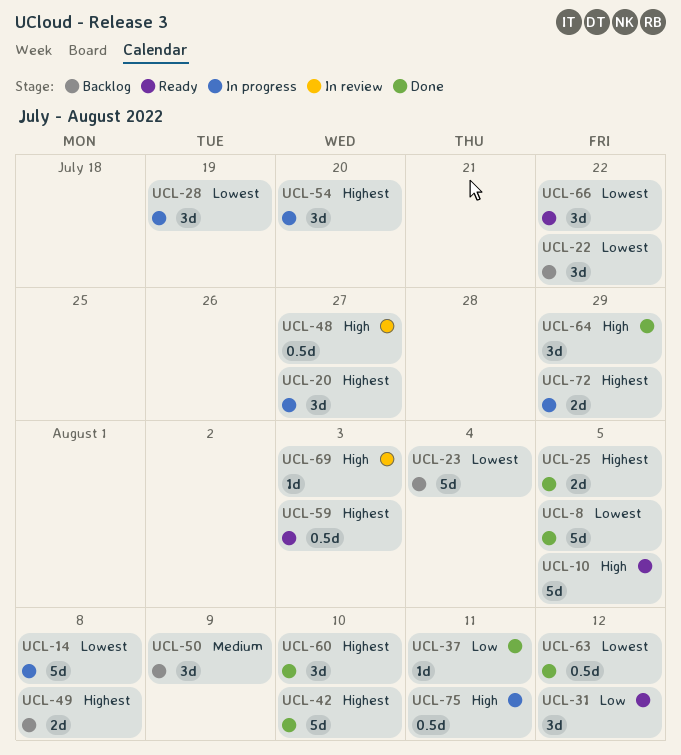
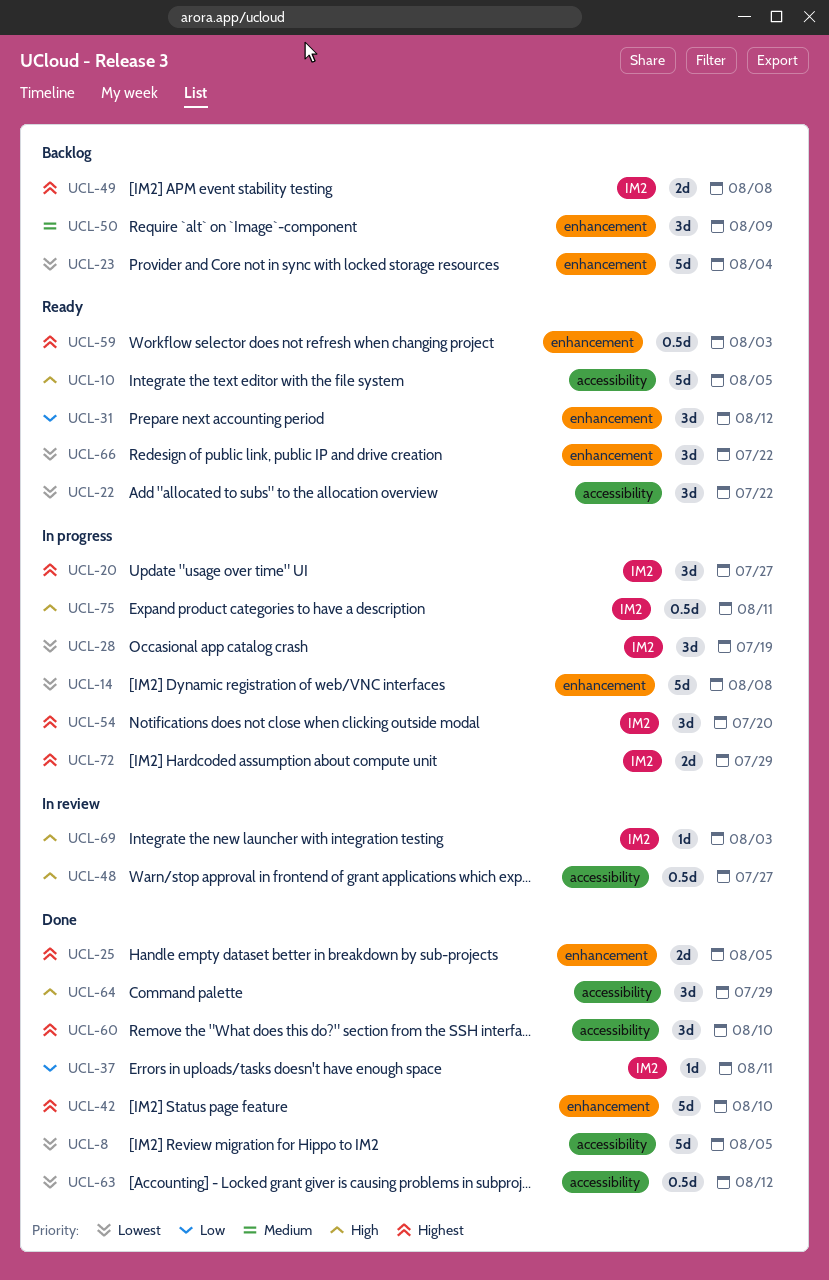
UCL-22, status: Backlog -> Ready

